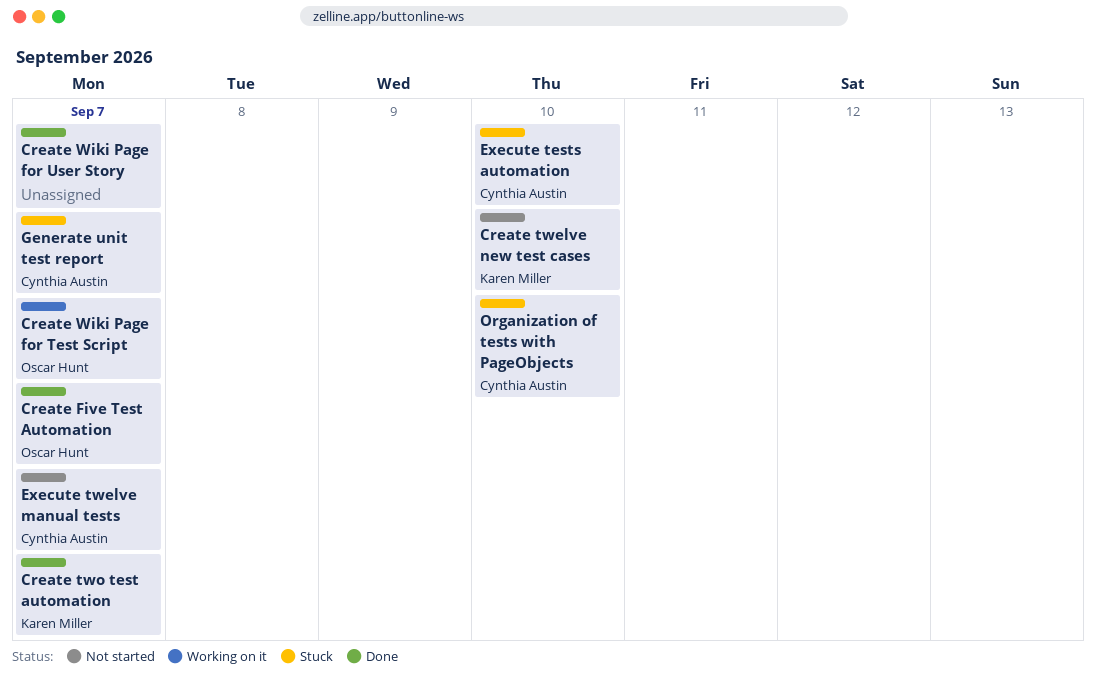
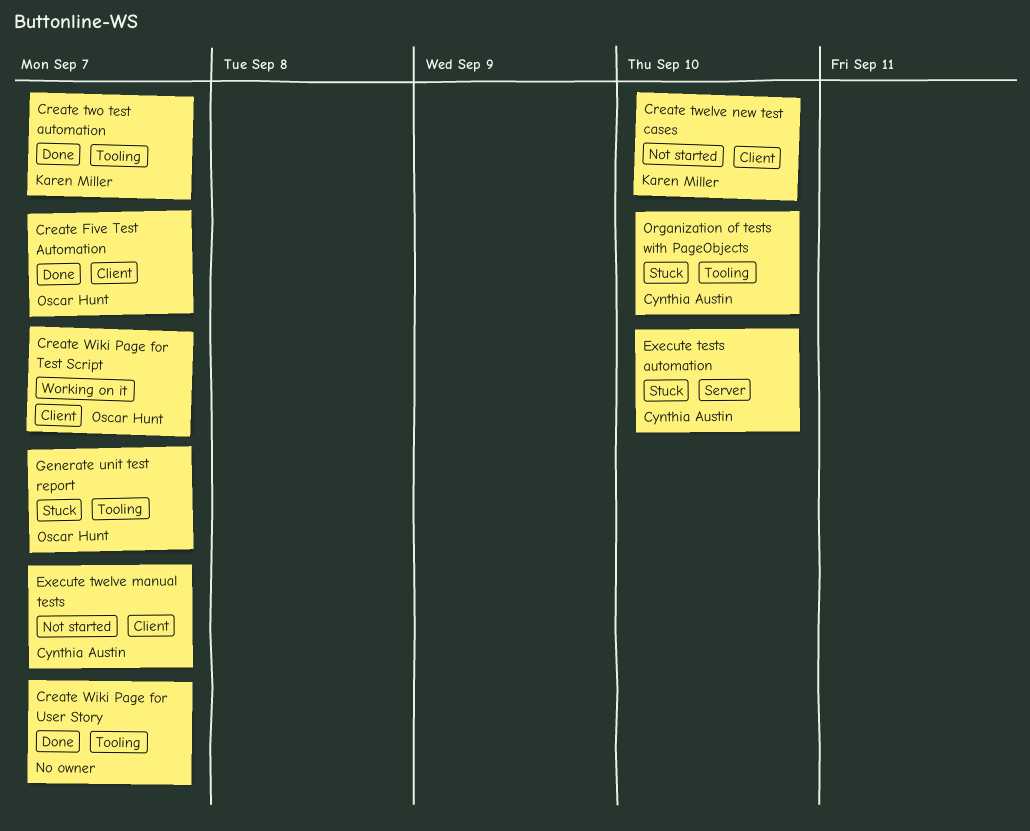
Generate unit test report, owner: Cynthia Austin -> Oscar Hunt

